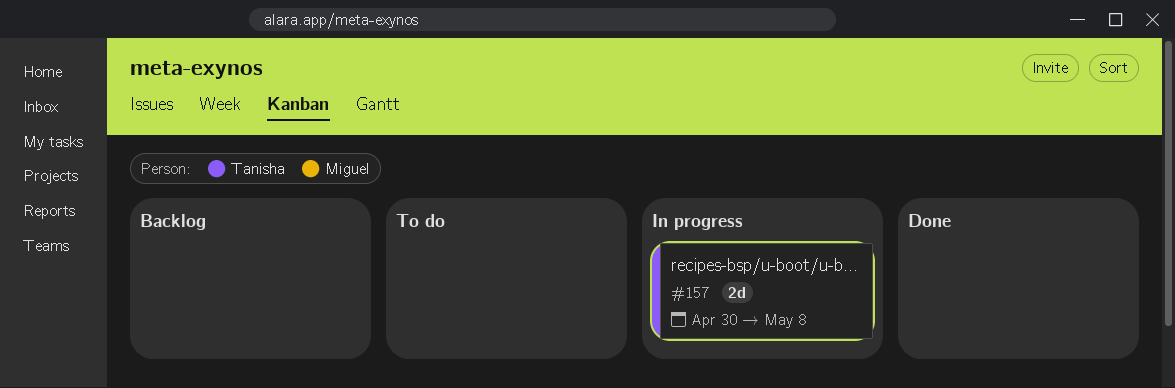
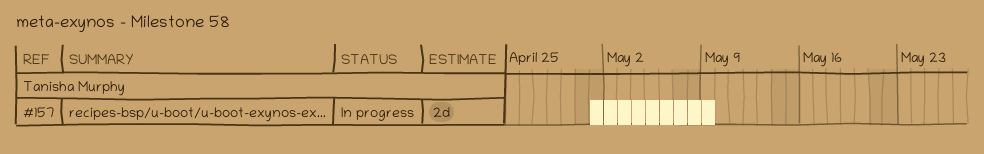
#157, start: Apr 30 -> May 1
#157, due: May 8 -> May 9

